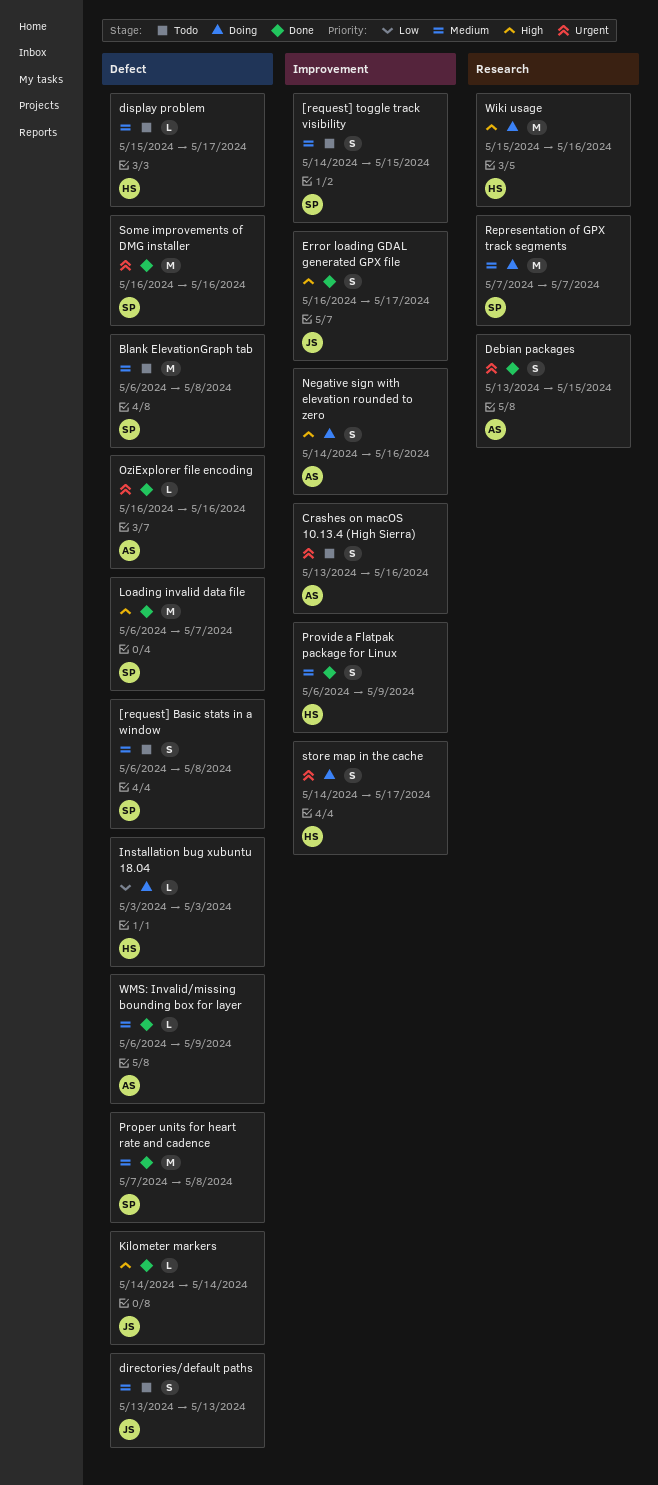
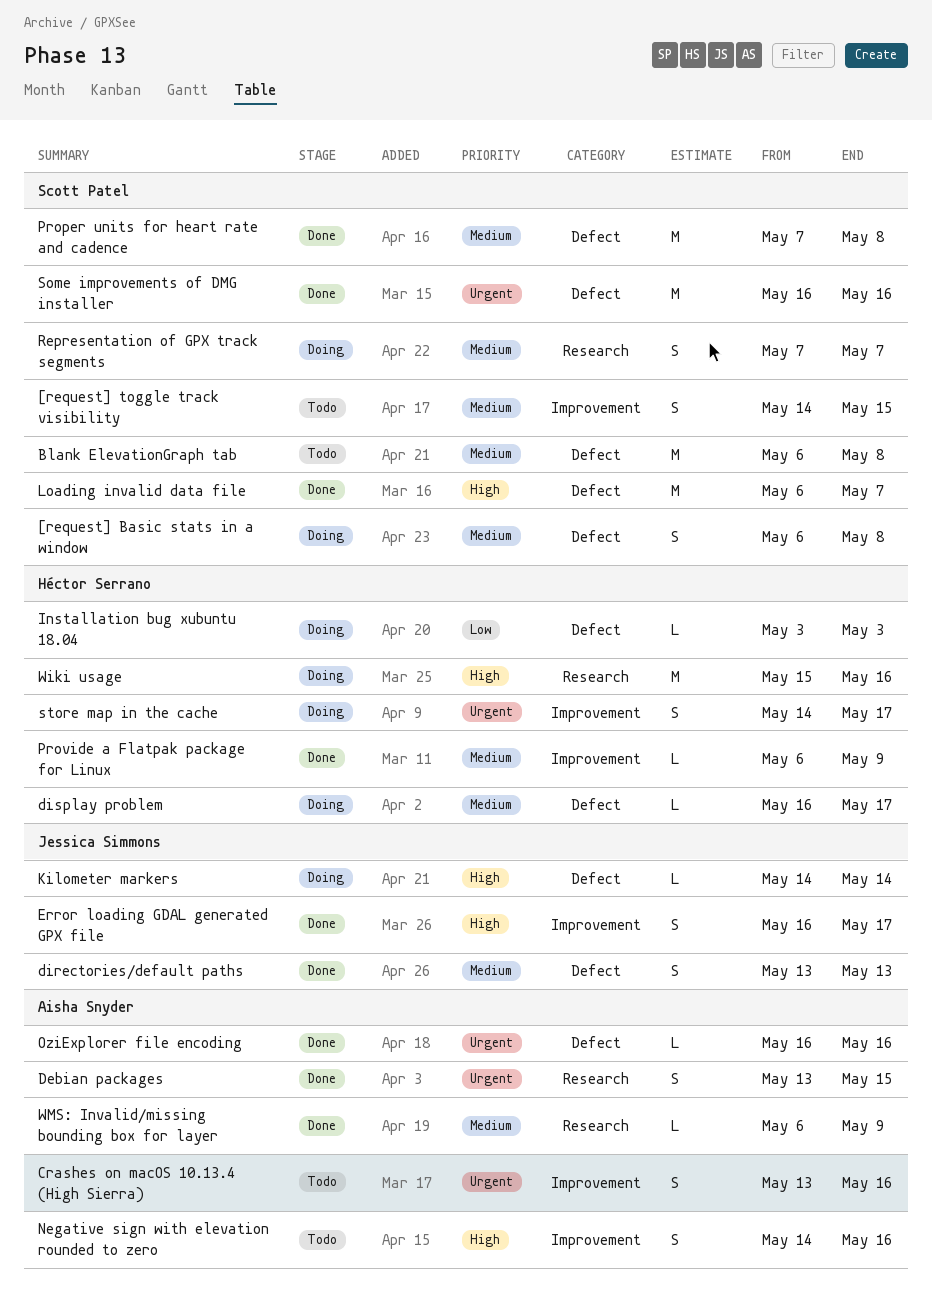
[request] Basic stats in a window, status: Todo -> Doing
directories/default paths, status: Todo -> Done
display problem, status: Todo -> Doing
display problem, start: May 15 -> May 16
Kilometer markers, status: Done -> Doing
Negative sign with elevation rounded to zero, status: Doing -> Todo
Provide a Flatpak package for Linux, estimate: S -> L
Representation of GPX track segments, estimate: M -> S
WMS: Invalid/missing bounding box for layer, label: Defect -> Research

